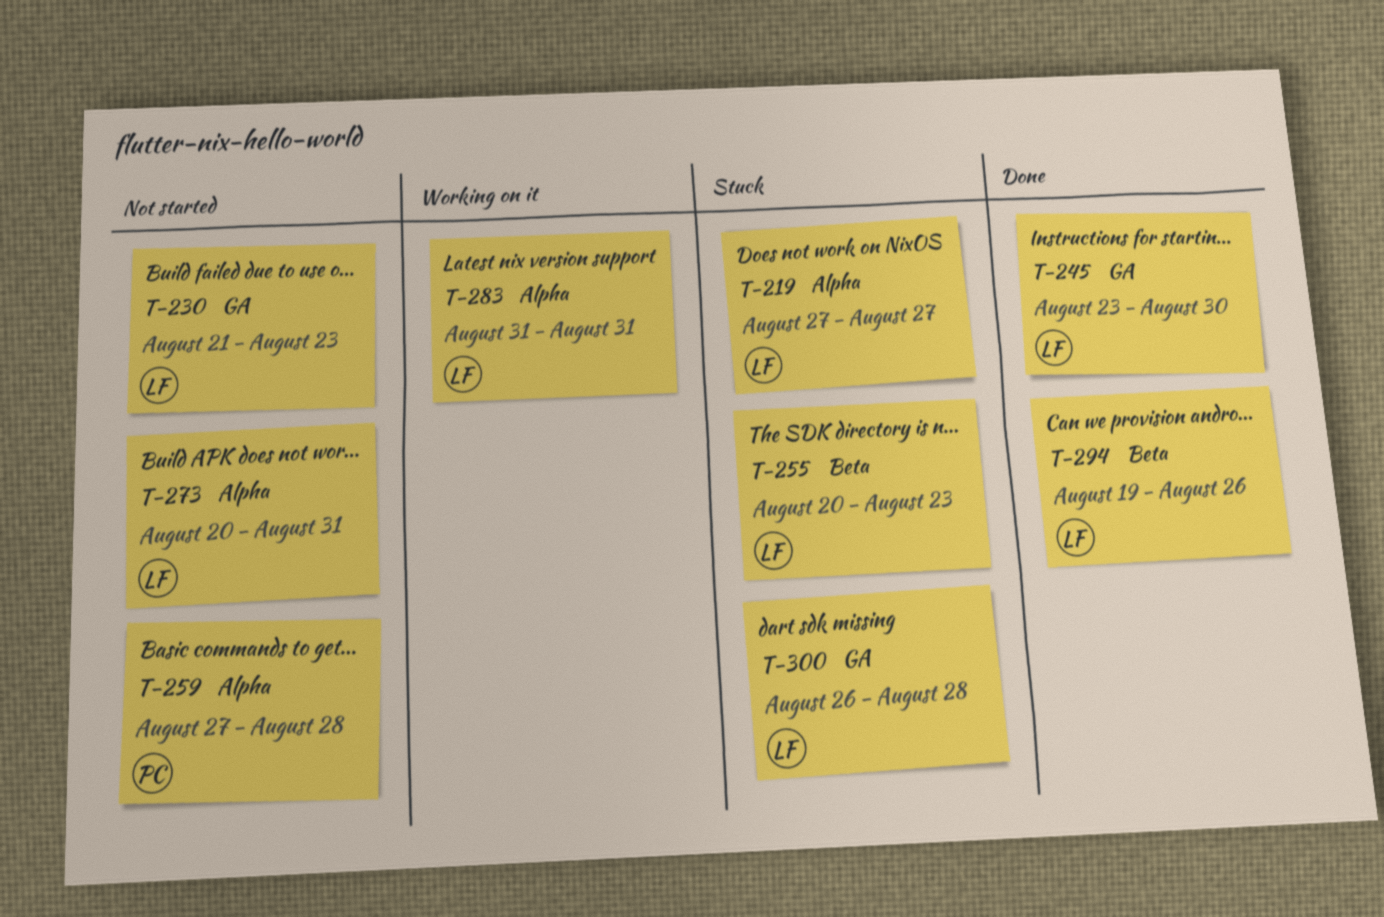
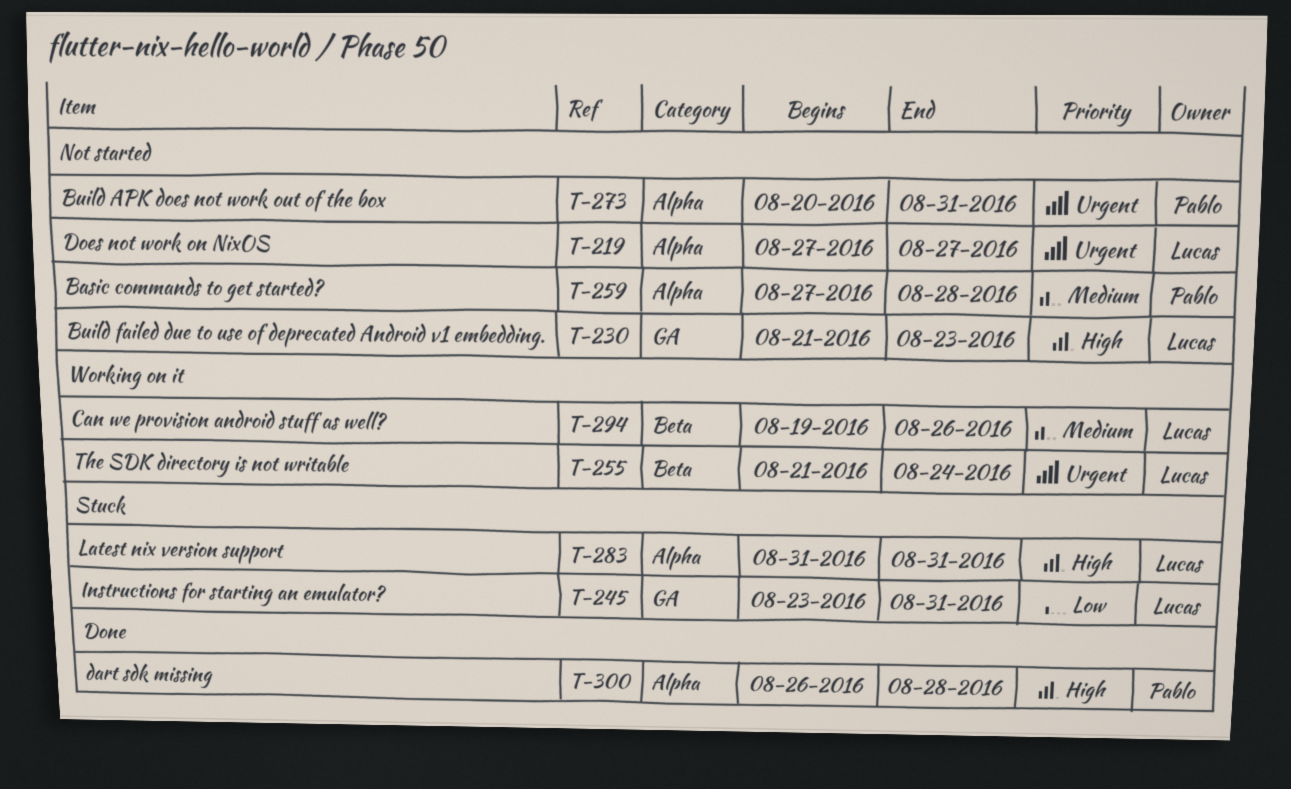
T-219, status: Stuck -> Not started
T-245, status: Done -> Stuck
T-245, due: Aug 30 -> Aug 31
T-255, status: Stuck -> Working on it
T-255, start: Aug 20 -> Aug 21
T-255, due: Aug 23 -> Aug 24
T-273, owner: Lucas -> Pablo
T-283, status: Working on it -> Stuck
T-294, status: Done -> Working on it
T-300, status: Stuck -> Done
T-300, owner: Lucas -> Pablo
T-300, label: GA -> Alpha

